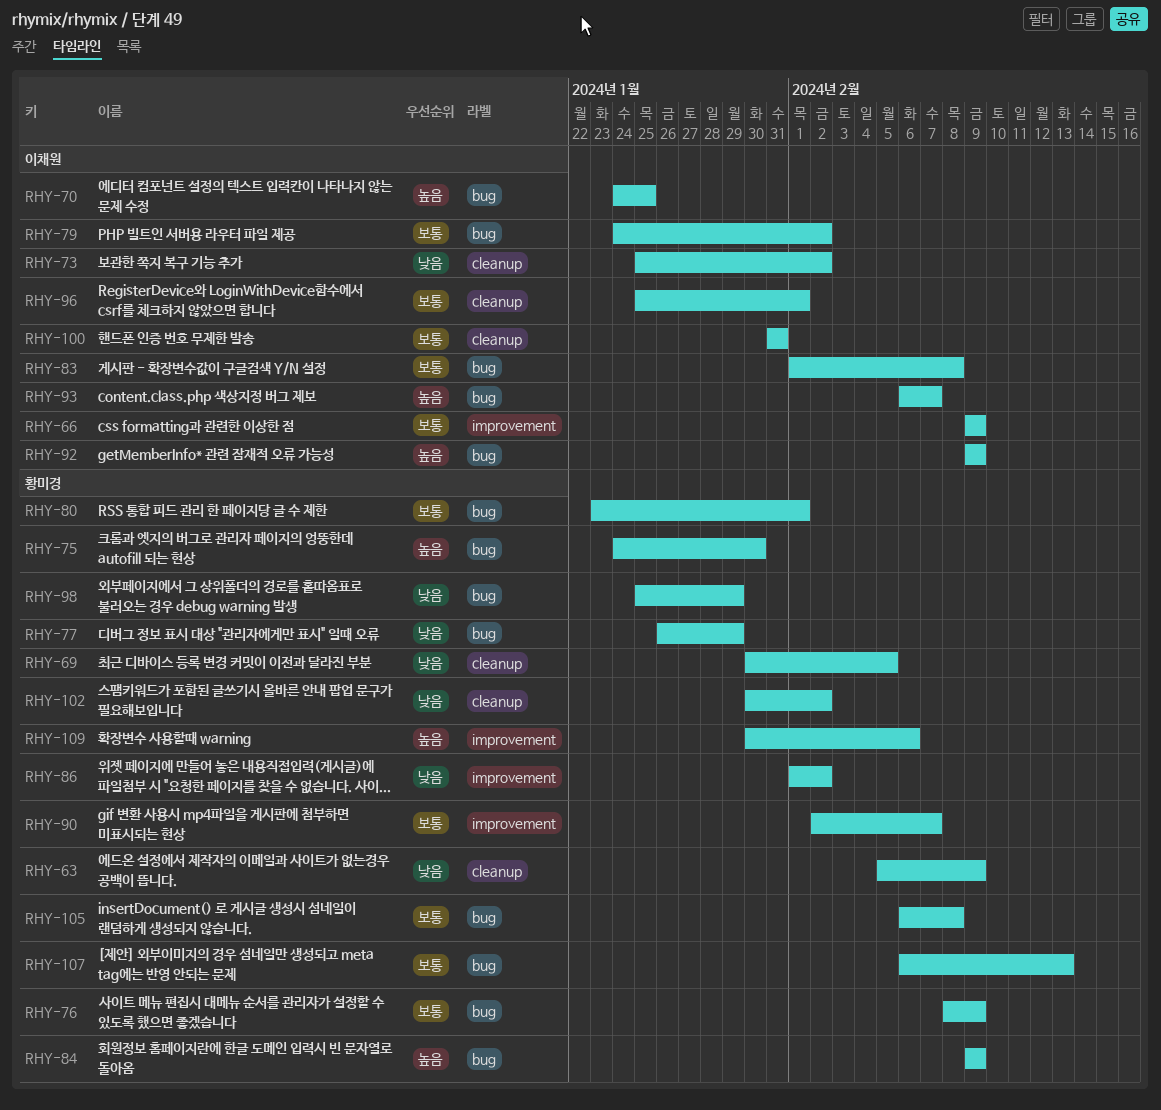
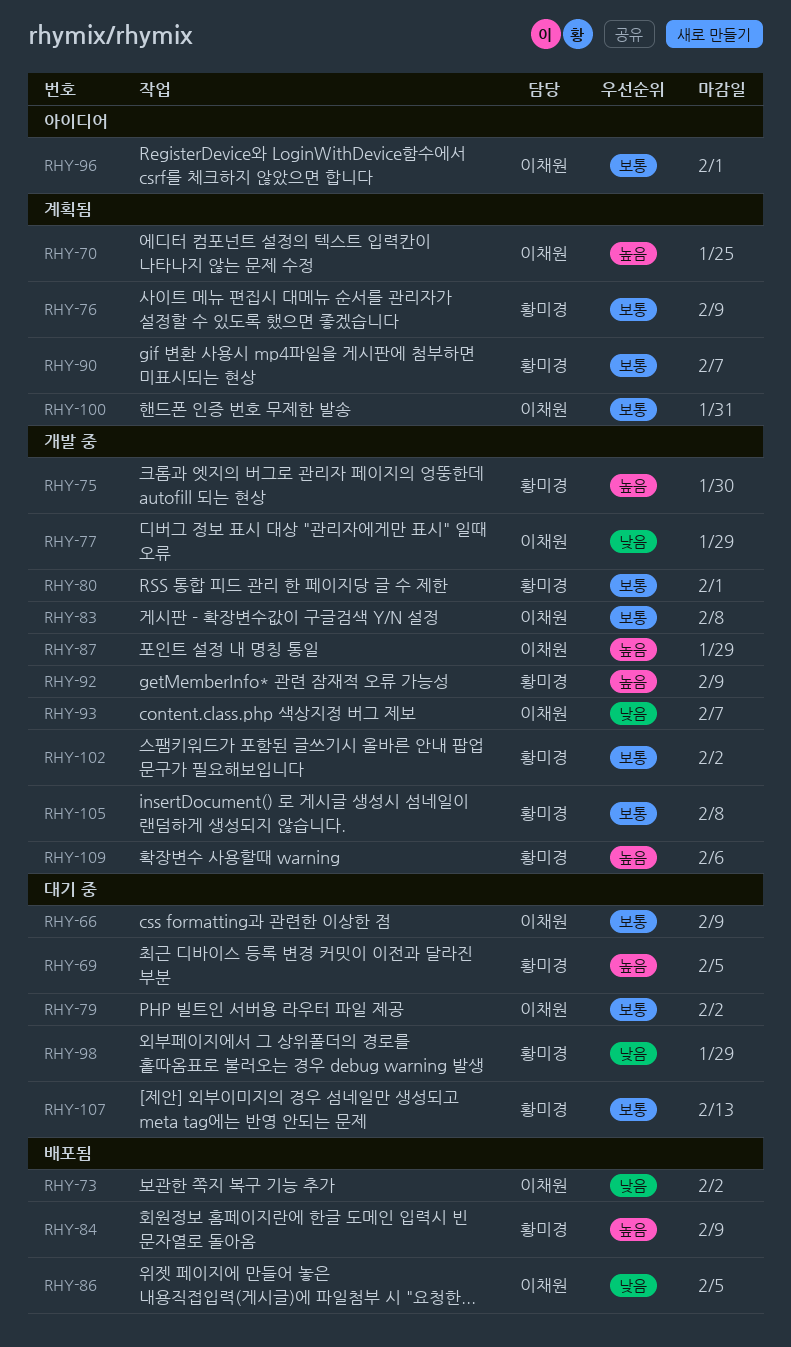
RHY-63: present -> none
RHY-69, priority: 낮음 -> 높음
RHY-77, owner: 황미경 -> 이채원
RHY-86, owner: 황미경 -> 이채원
RHY-86, due: Feb 2 -> Feb 5
RHY-87: none -> present
RHY-92, owner: 이채원 -> 황미경
RHY-93, priority: 높음 -> 낮음
RHY-102, priority: 낮음 -> 보통

